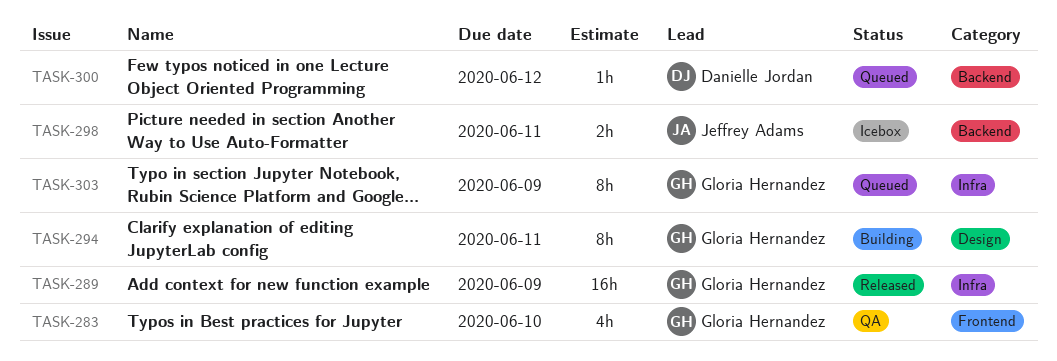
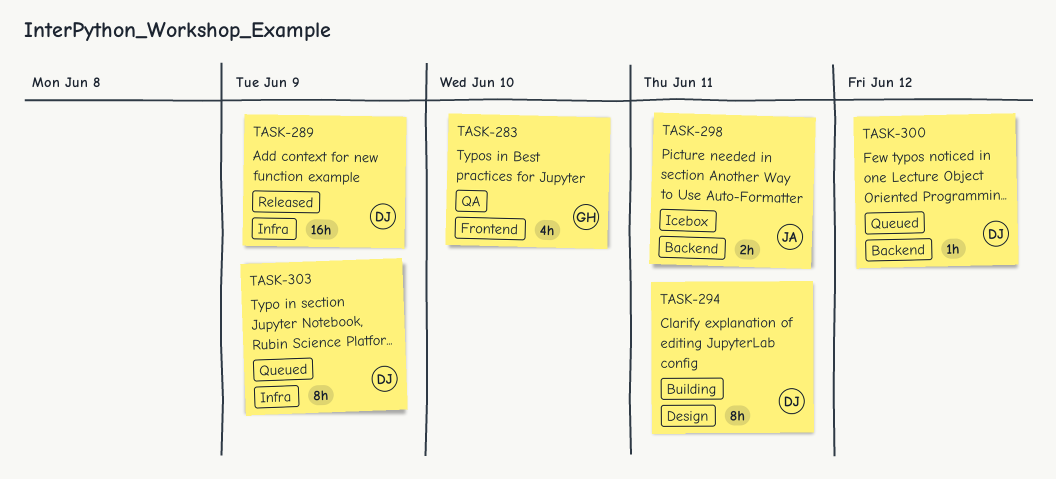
TASK-289, owner: Gloria Hernandez -> Danielle Jordan
TASK-294, owner: Gloria Hernandez -> Danielle Jordan
TASK-303, owner: Gloria Hernandez -> Danielle Jordan

